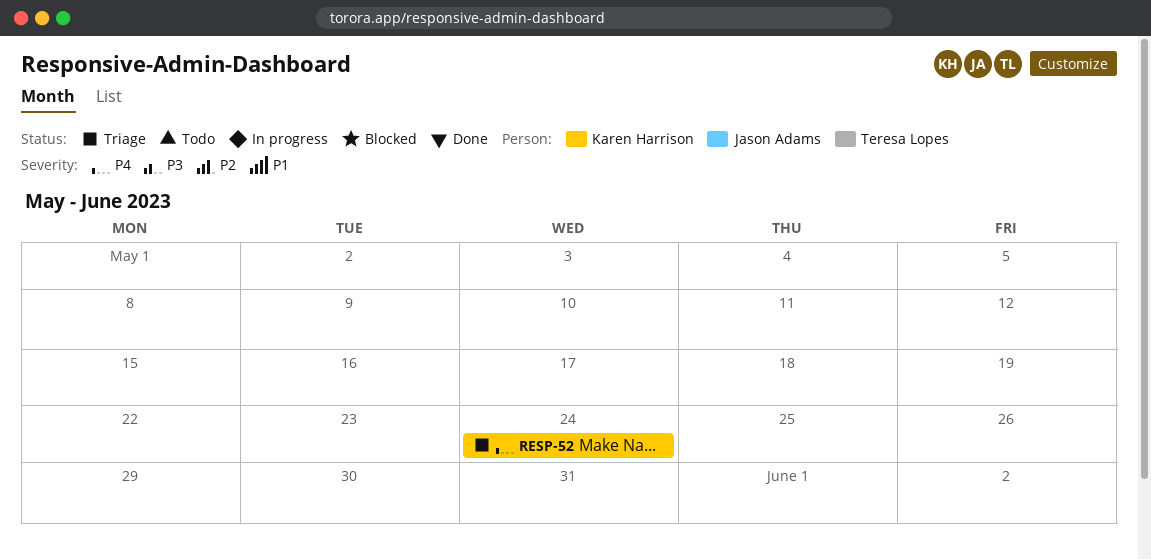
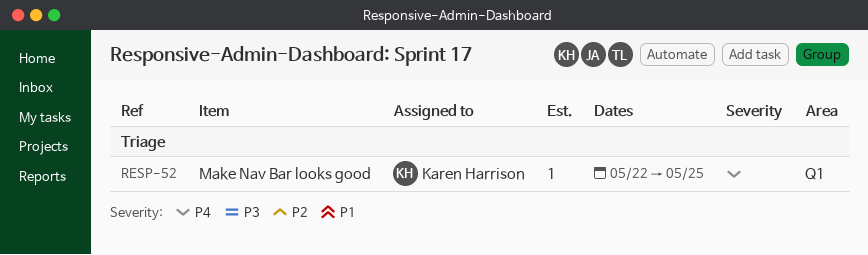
RESP-52, start: May 24 -> May 22
RESP-52, due: May 24 -> May 25

